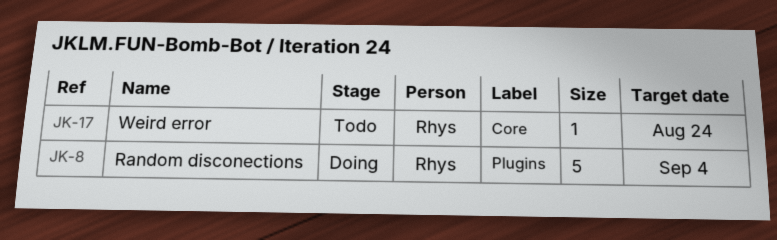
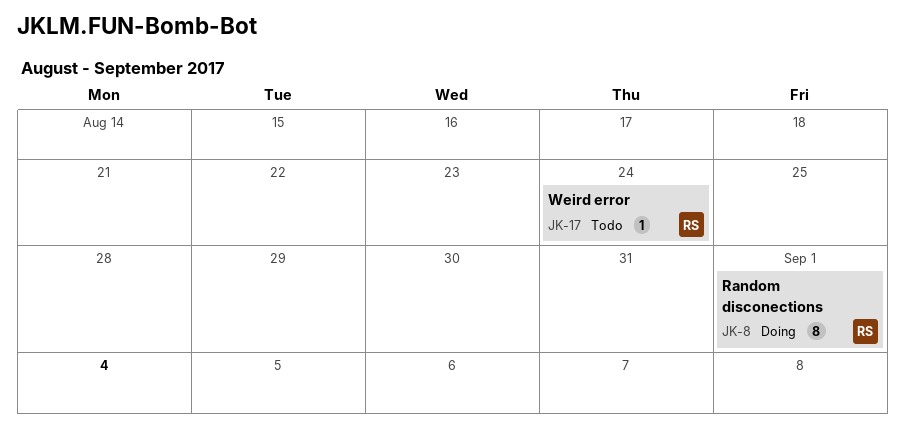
JK-8, estimate: 5 -> 8
JK-8, due: Sep 4 -> Sep 1

